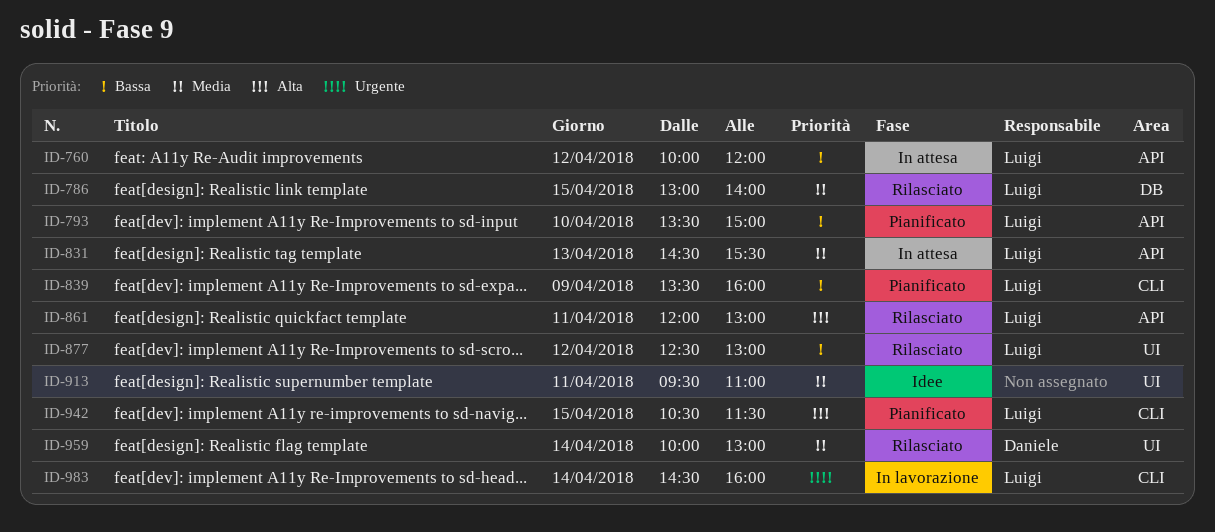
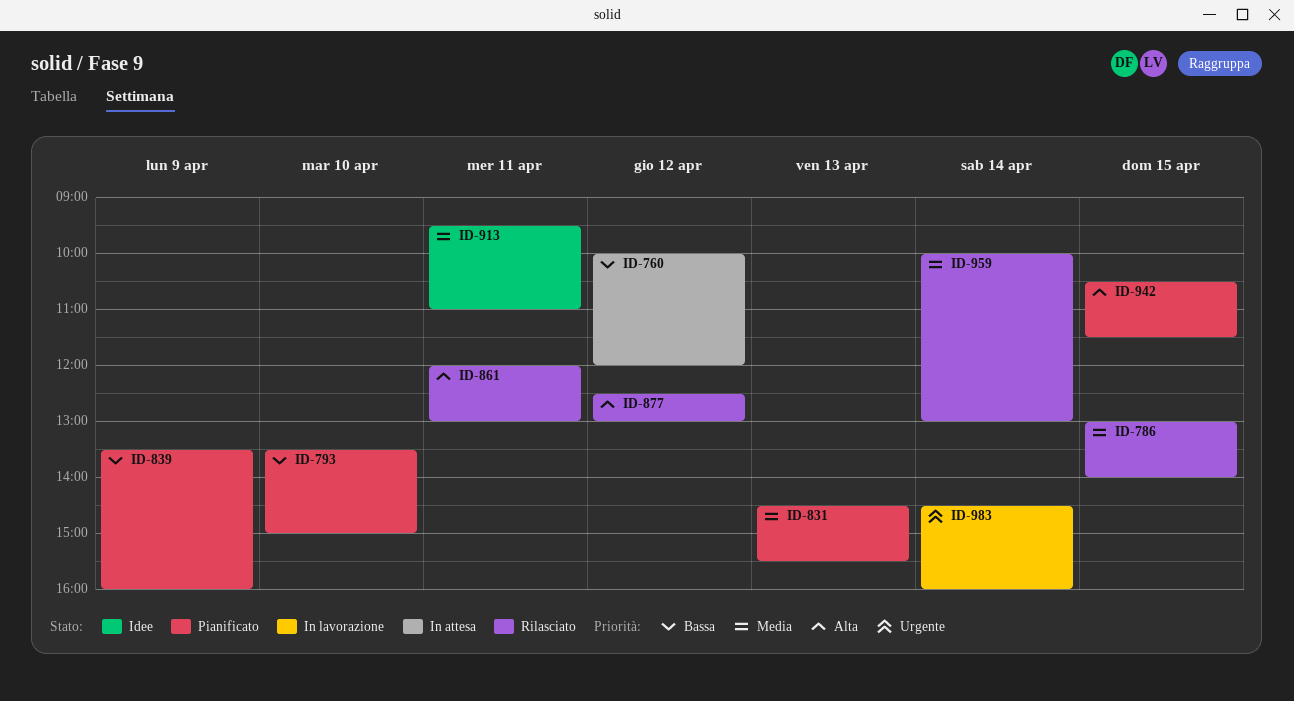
ID-831, status: In attesa -> Pianificato
ID-877, priority: Bassa -> Alta

